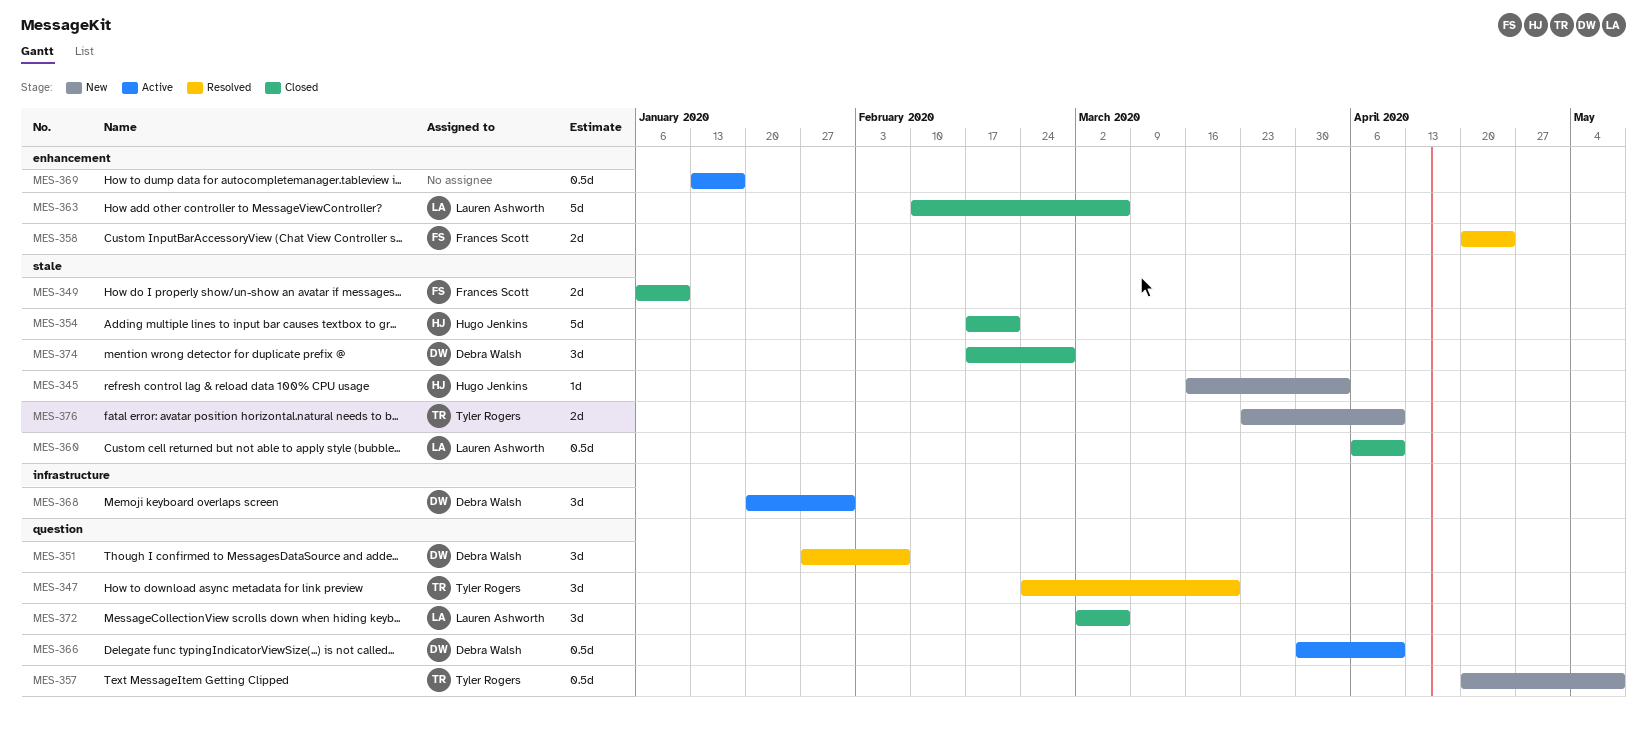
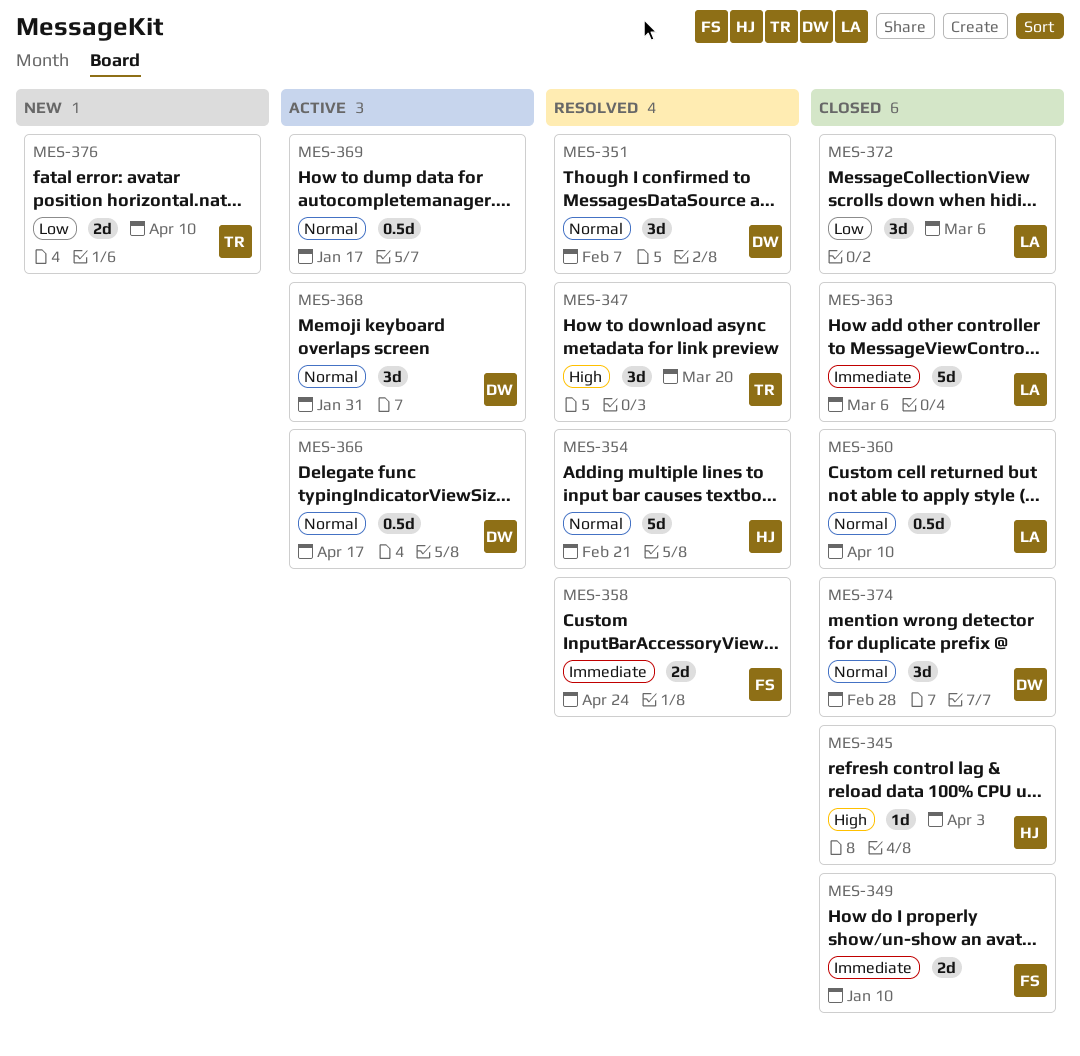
MES-345, status: New -> Closed
MES-354, status: Closed -> Resolved
MES-357: present -> none
MES-366, due: Apr 10 -> Apr 17

